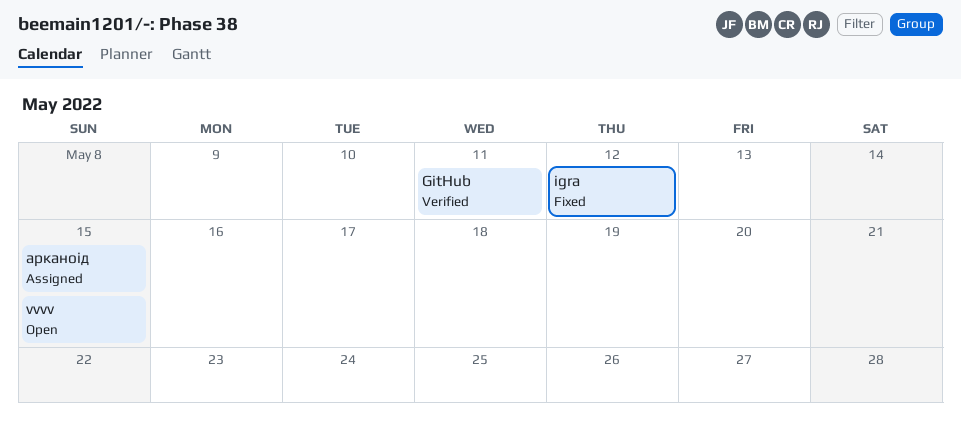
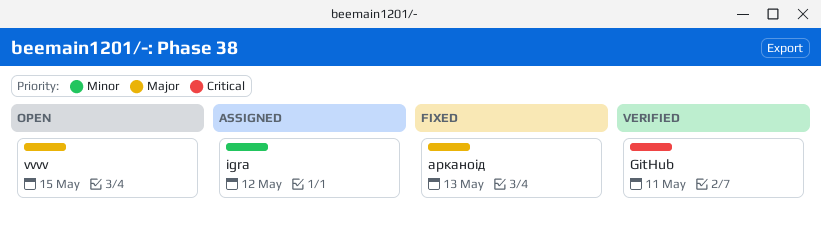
igra, status: Fixed -> Assigned
арканоід, status: Assigned -> Fixed
арканоід, due: May 15 -> May 13

